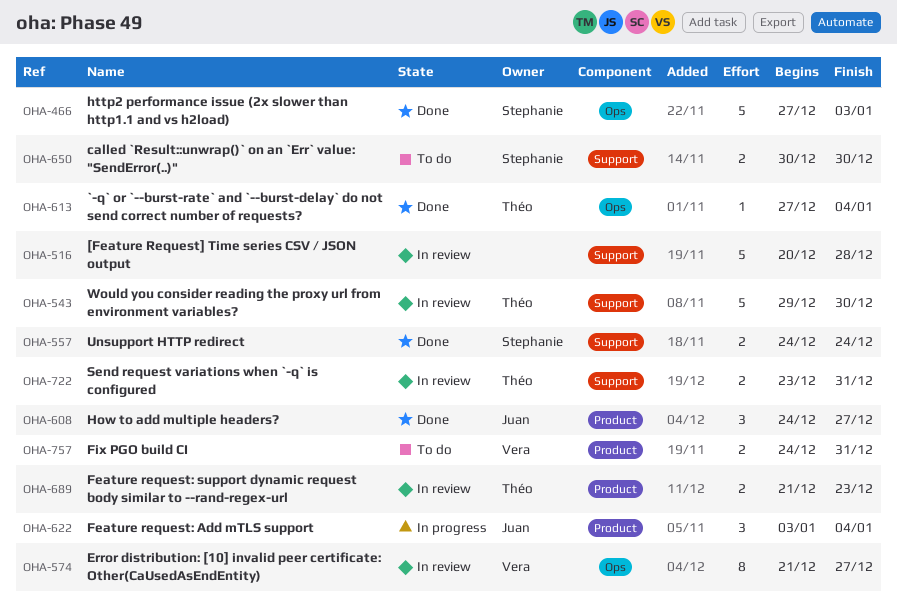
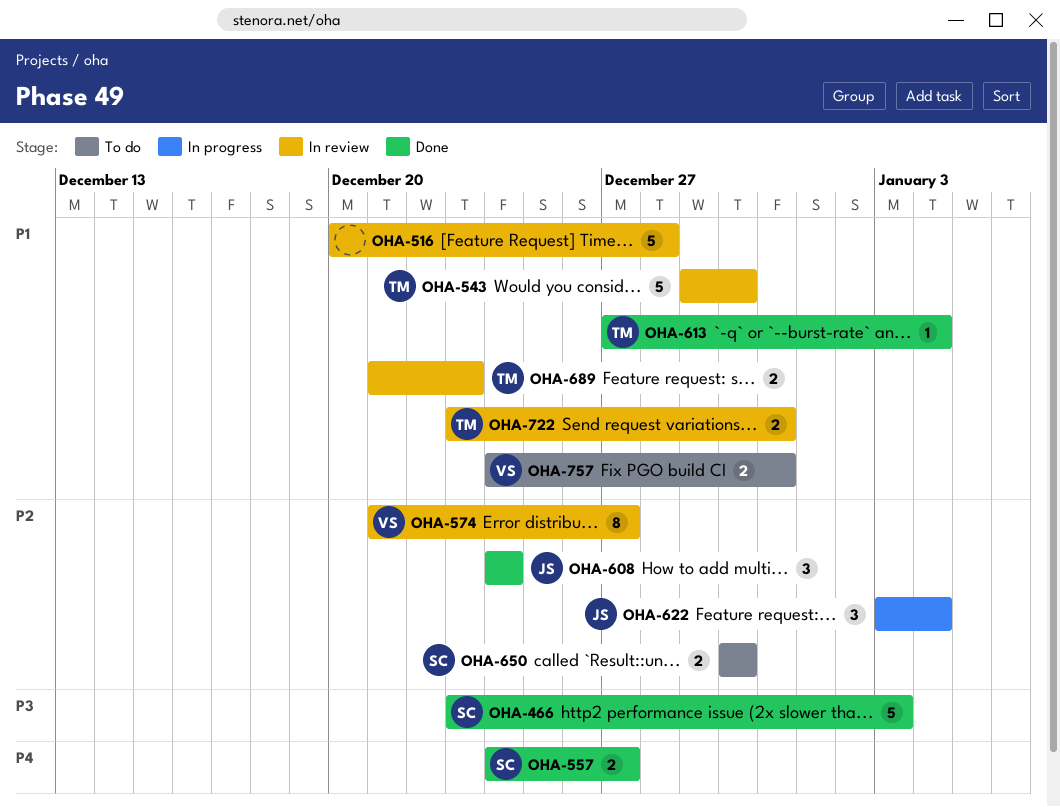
OHA-466, start: Dec 27 -> Dec 23
OHA-557, due: Dec 24 -> Dec 27
OHA-608, due: Dec 27 -> Dec 24

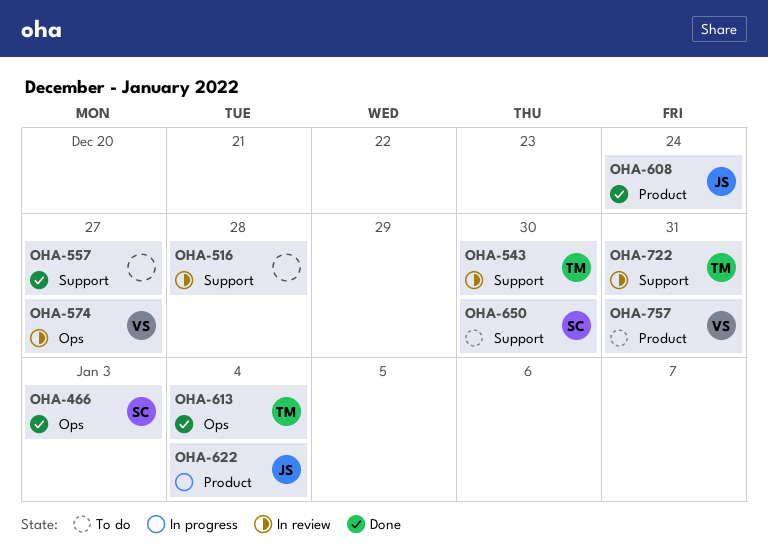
OHA-557, owner: SC -> none
OHA-689: present -> none

